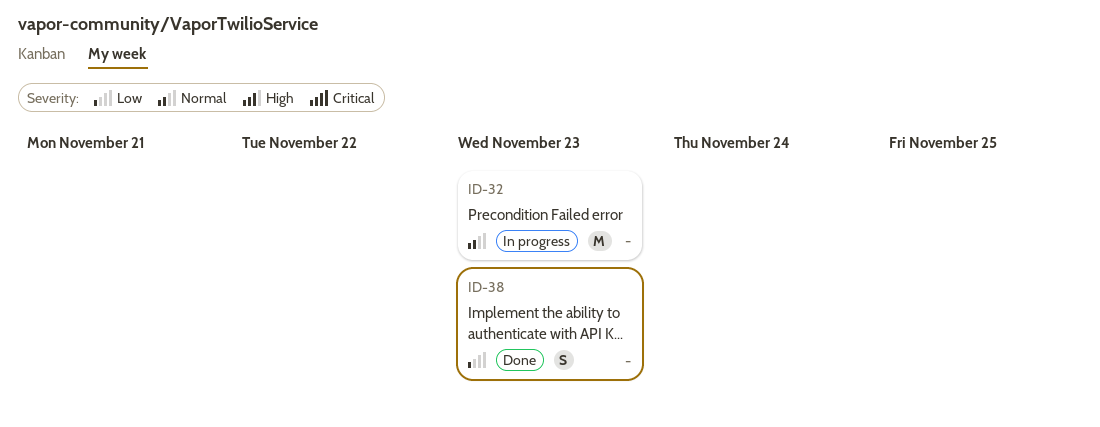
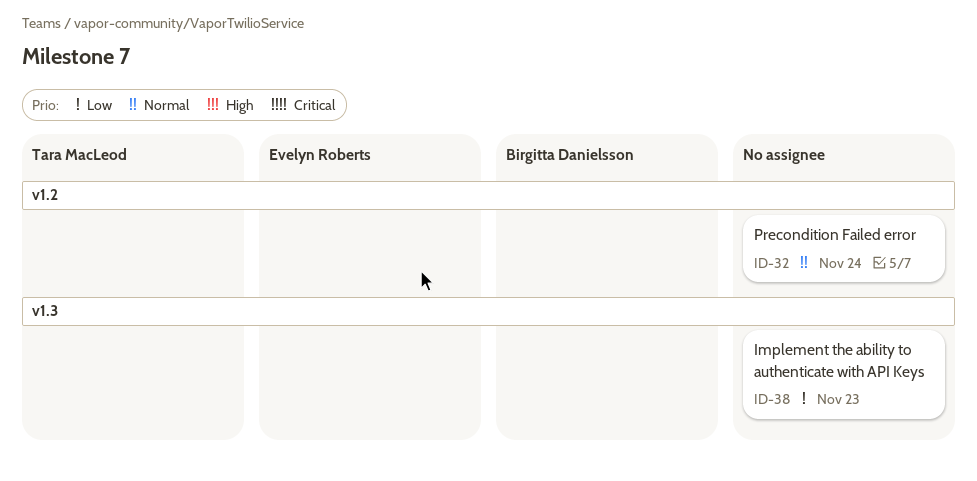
ID-32, due: Nov 23 -> Nov 24

